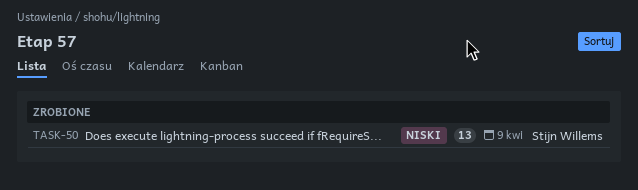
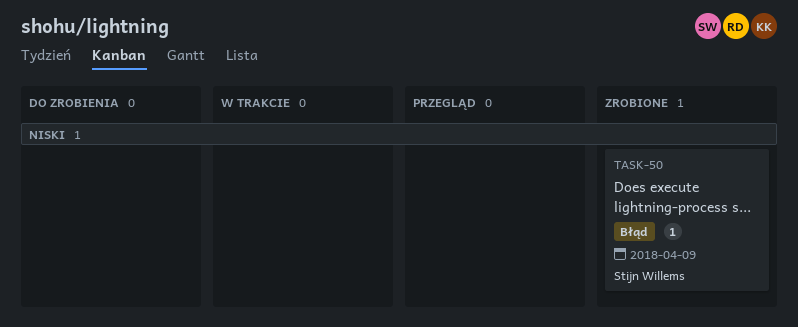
TASK-50, estimate: 13 -> 1

